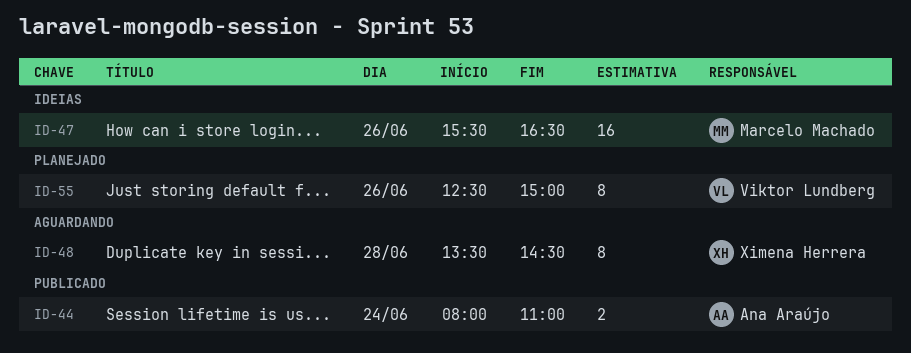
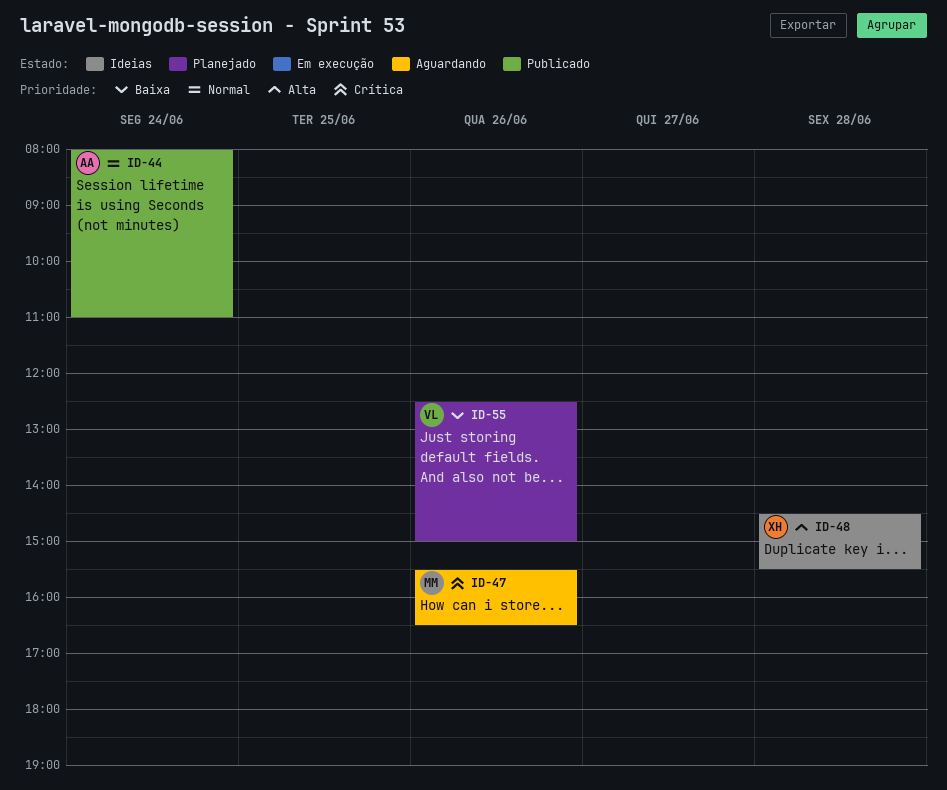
ID-47, status: Ideias -> Aguardando
ID-48, status: Aguardando -> Ideias
ID-48, begins: 13:30 -> 14:30
ID-48, ends: 14:30 -> 15:30

